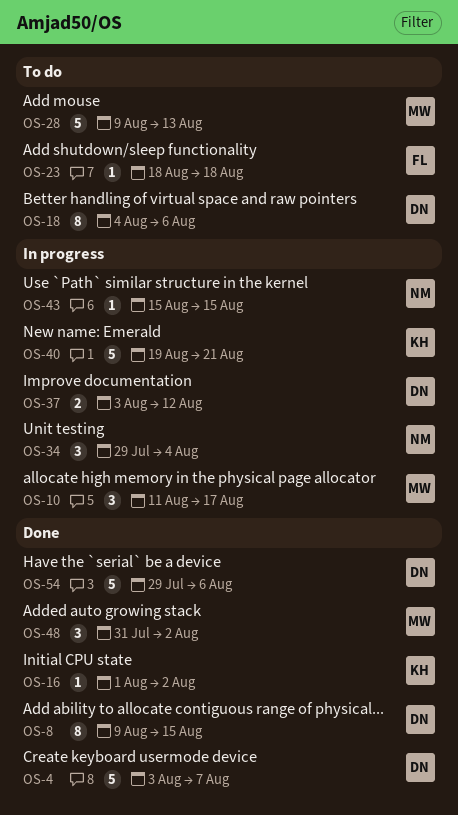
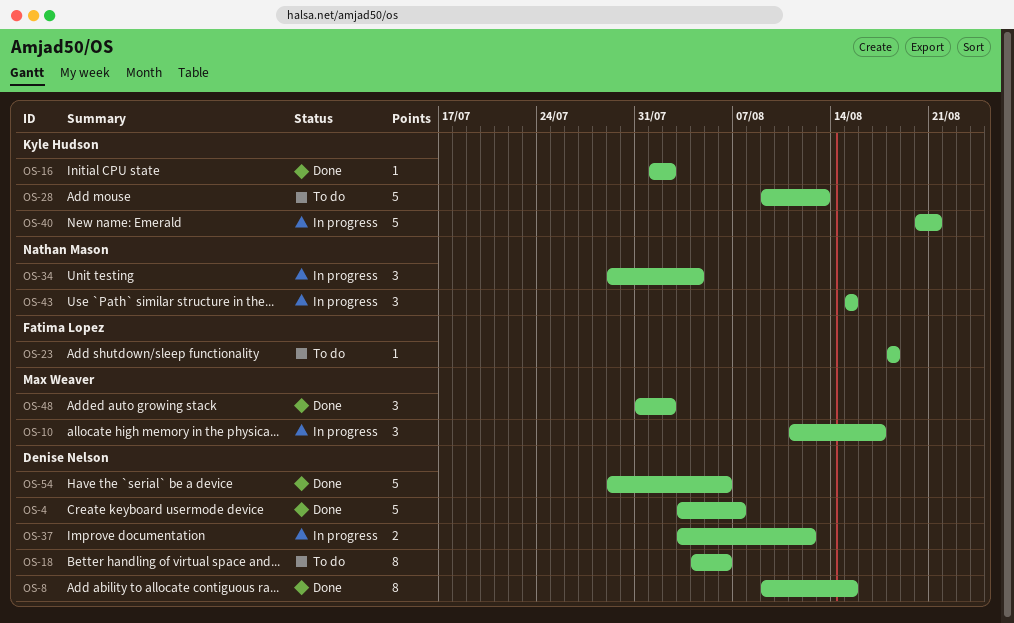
OS-28, owner: Max Weaver -> Kyle Hudson
OS-40, start: Aug 19 -> Aug 20
OS-43, estimate: 1 -> 3

